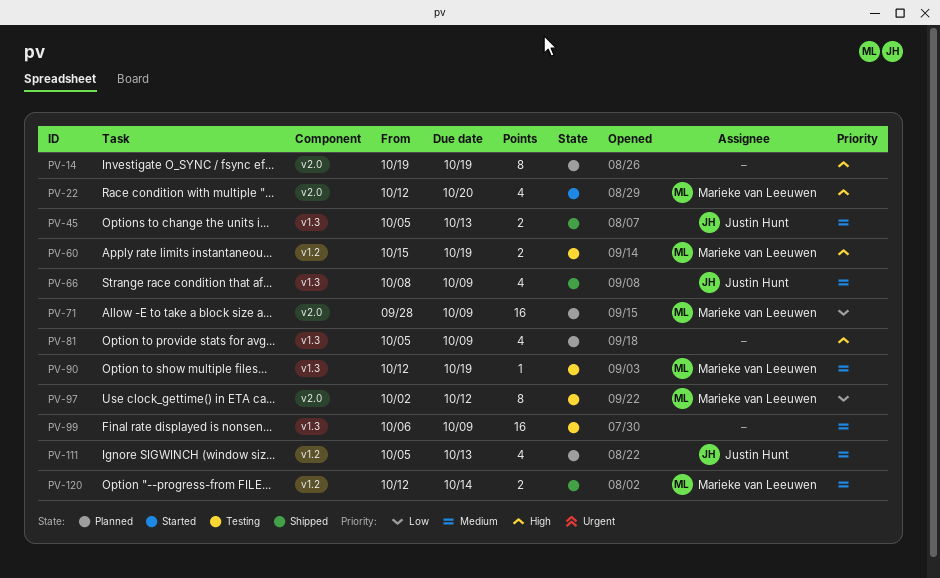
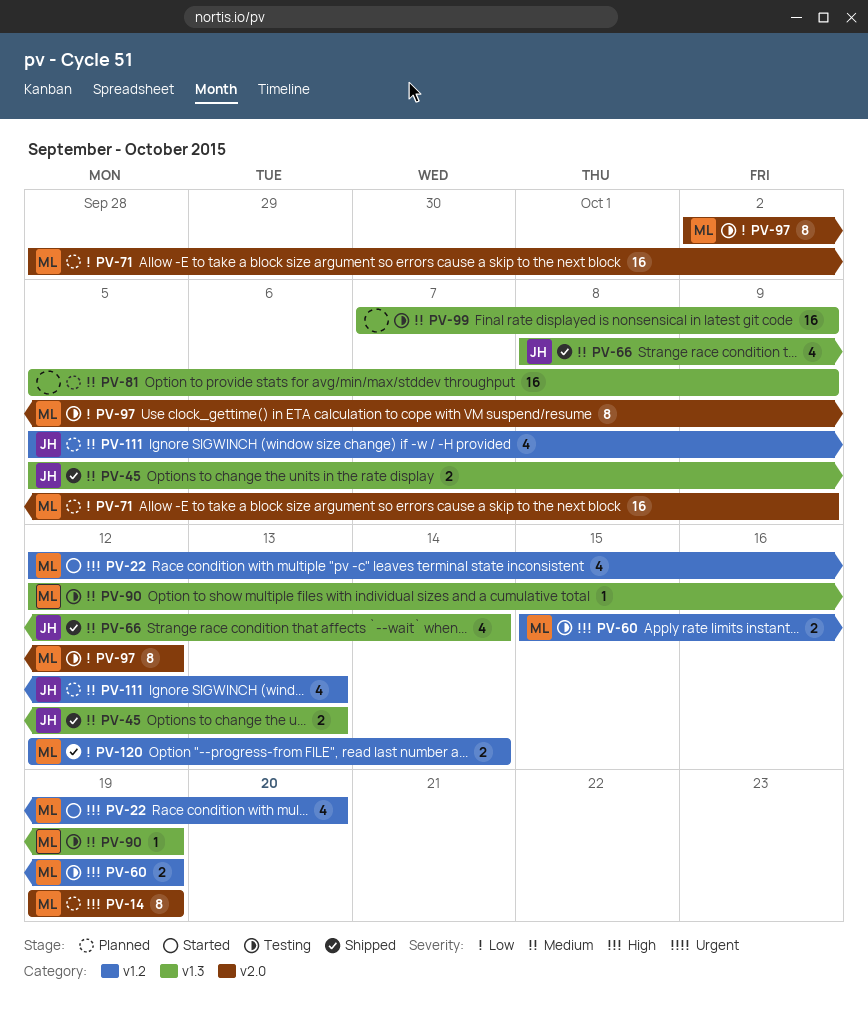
PV-14, owner: none -> Marieke van Leeuwen
PV-22, label: v2.0 -> v1.2
PV-66, due: Oct 9 -> Oct 14
PV-81, priority: High -> Medium
PV-81, estimate: 4 -> 16
PV-99, start: Oct 6 -> Oct 7
PV-120, priority: Medium -> Low

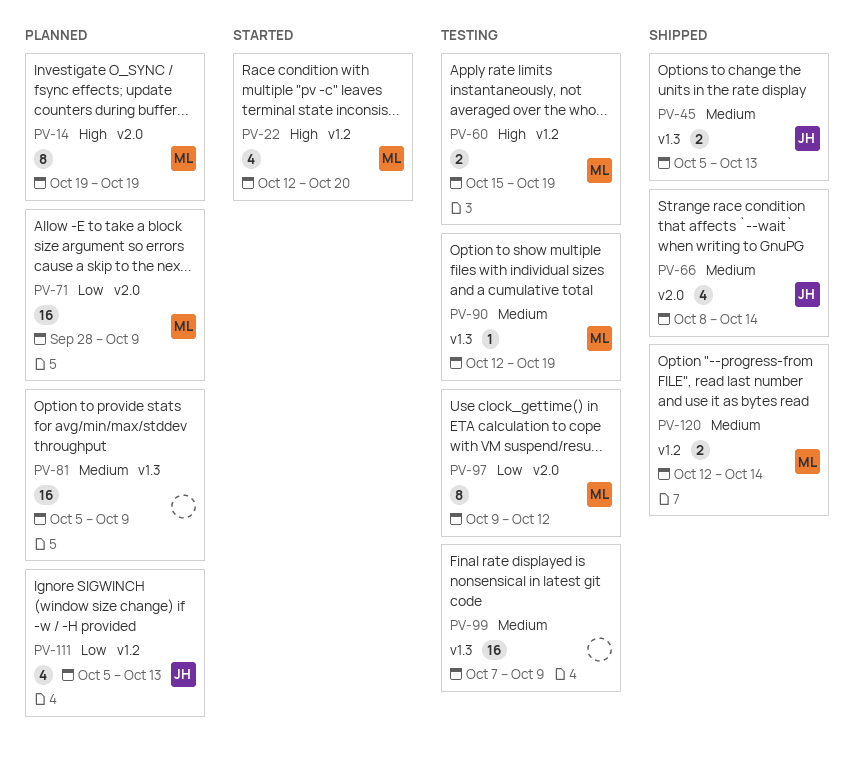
PV-66, label: v1.3 -> v2.0
PV-97, start: Oct 2 -> Oct 9
PV-111, priority: Medium -> Low
PV-120, priority: Low -> Medium

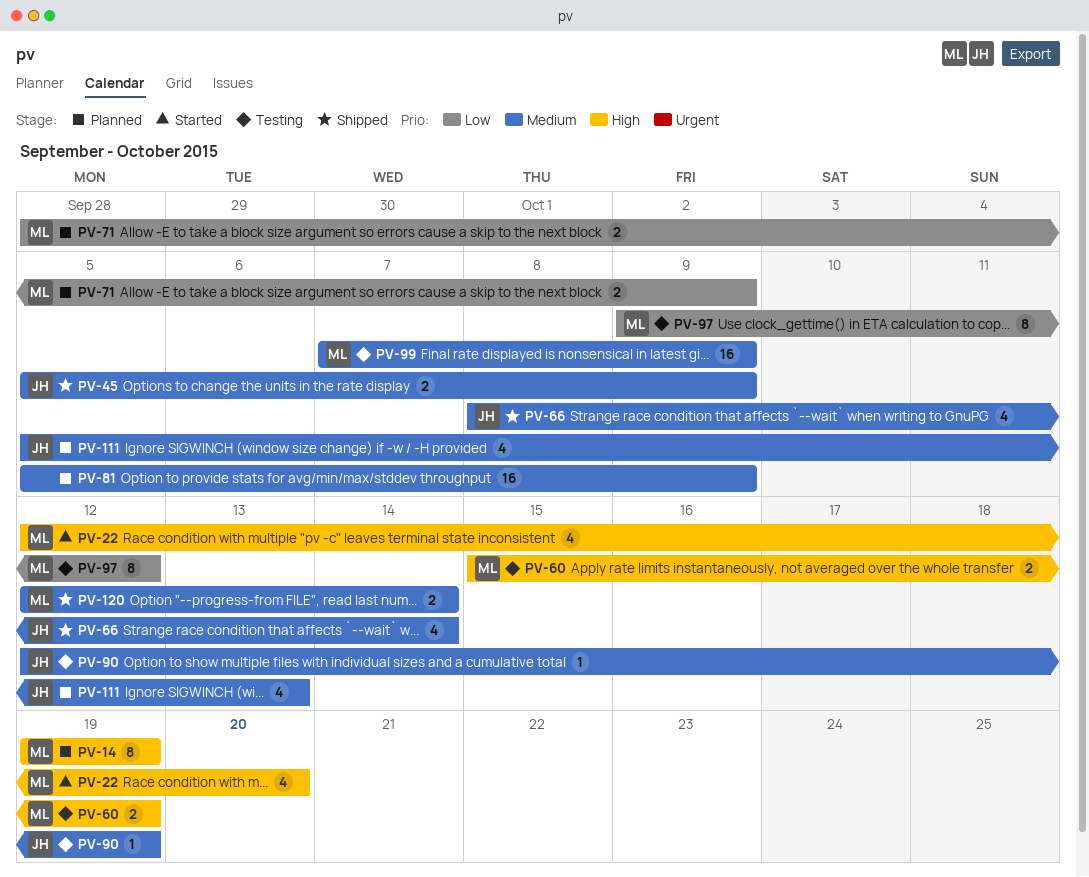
PV-45, due: Oct 13 -> Oct 9
PV-71, estimate: 16 -> 2
PV-90, owner: ML -> JH
PV-99, owner: none -> ML
PV-111, priority: Low -> Medium

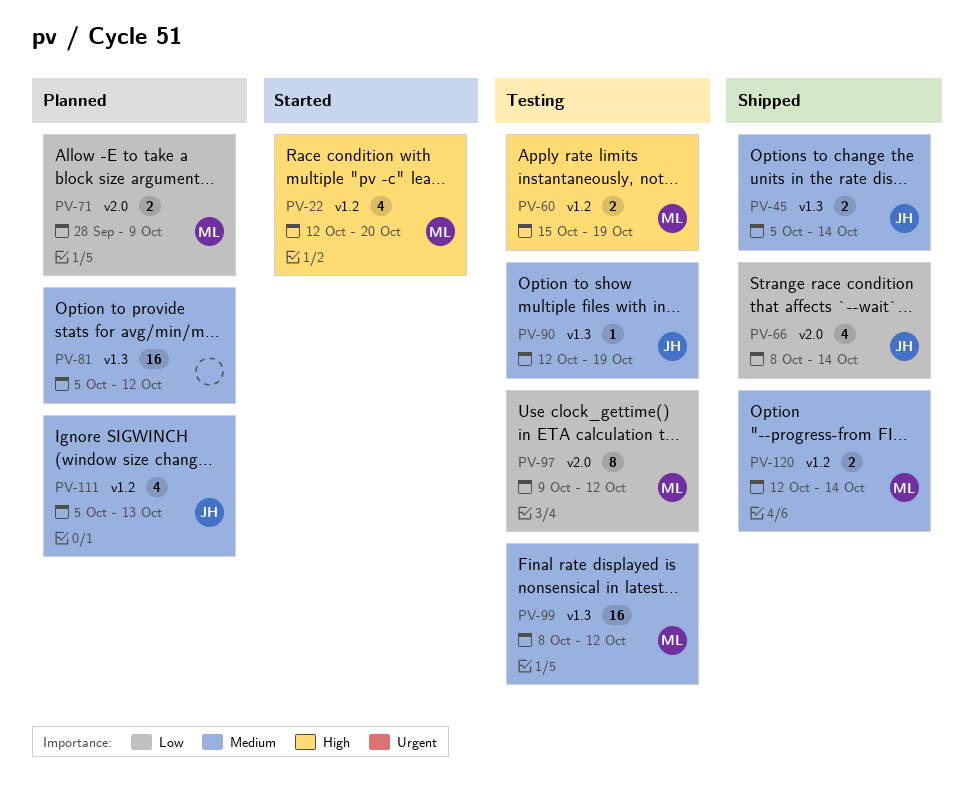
PV-14: present -> none
PV-45, due: Oct 9 -> Oct 14
PV-66, priority: Medium -> Low
PV-81, due: Oct 9 -> Oct 12
PV-99, start: Oct 7 -> Oct 8
PV-99, due: Oct 9 -> Oct 12

